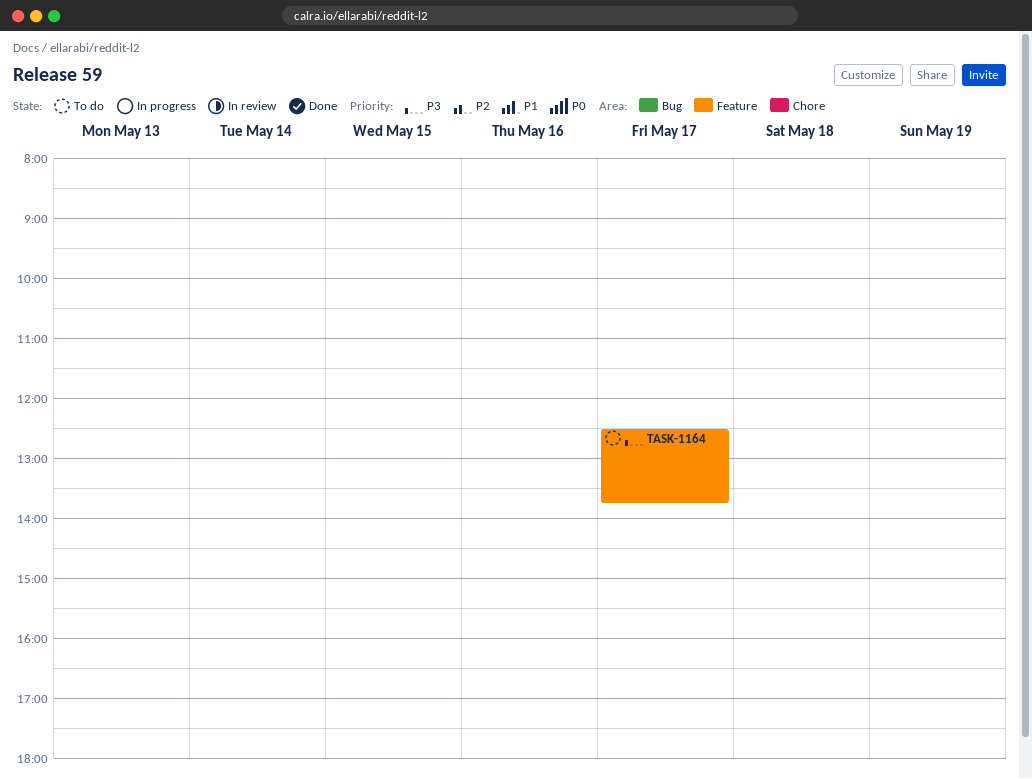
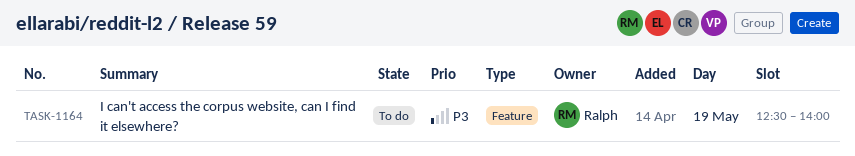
TASK-1164, day: May 17 -> May 19
TASK-1164, ends: 13:45 -> 14:00

